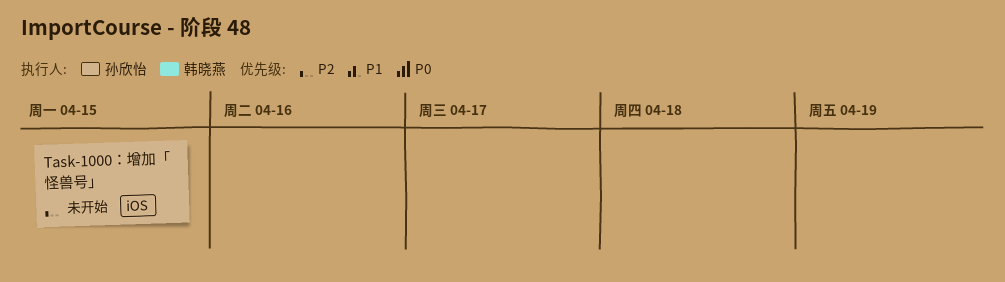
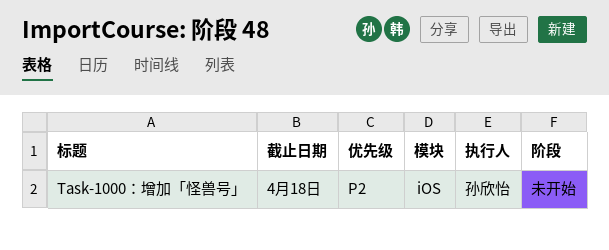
Task-1000：增加「怪兽号」, due: Apr 15 -> Apr 18

